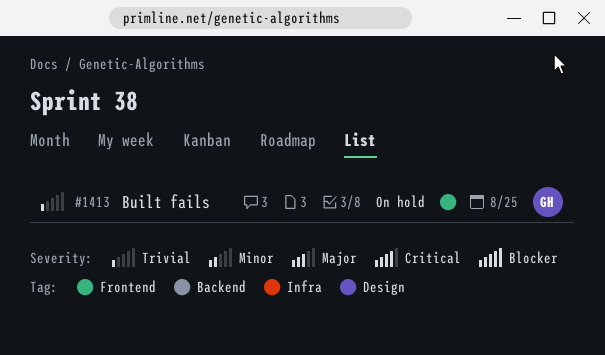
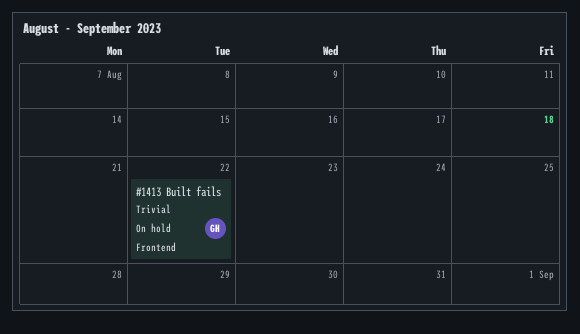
#1413, due: Aug 25 -> Aug 22

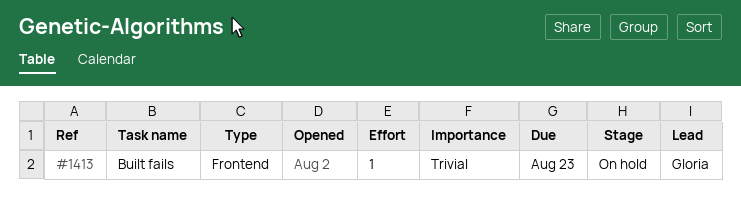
#1413, due: Aug 22 -> Aug 23

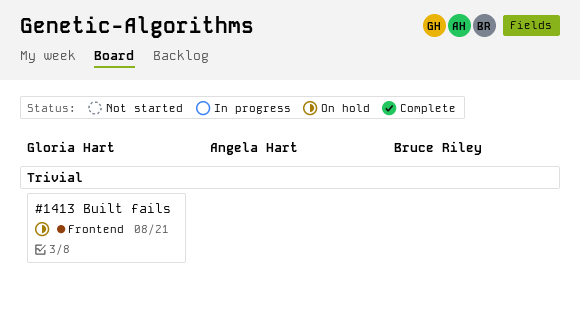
#1413, due: Aug 23 -> Aug 21

